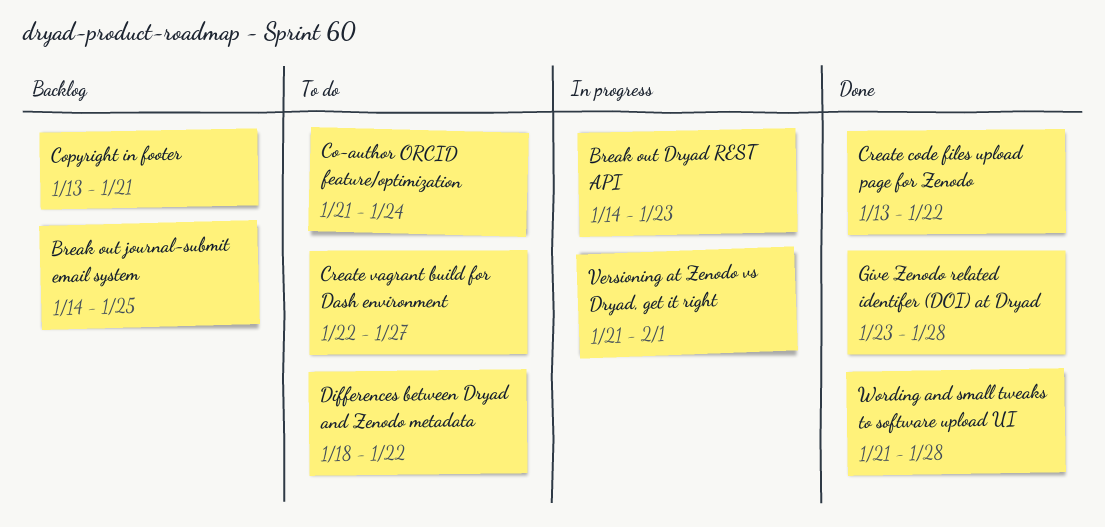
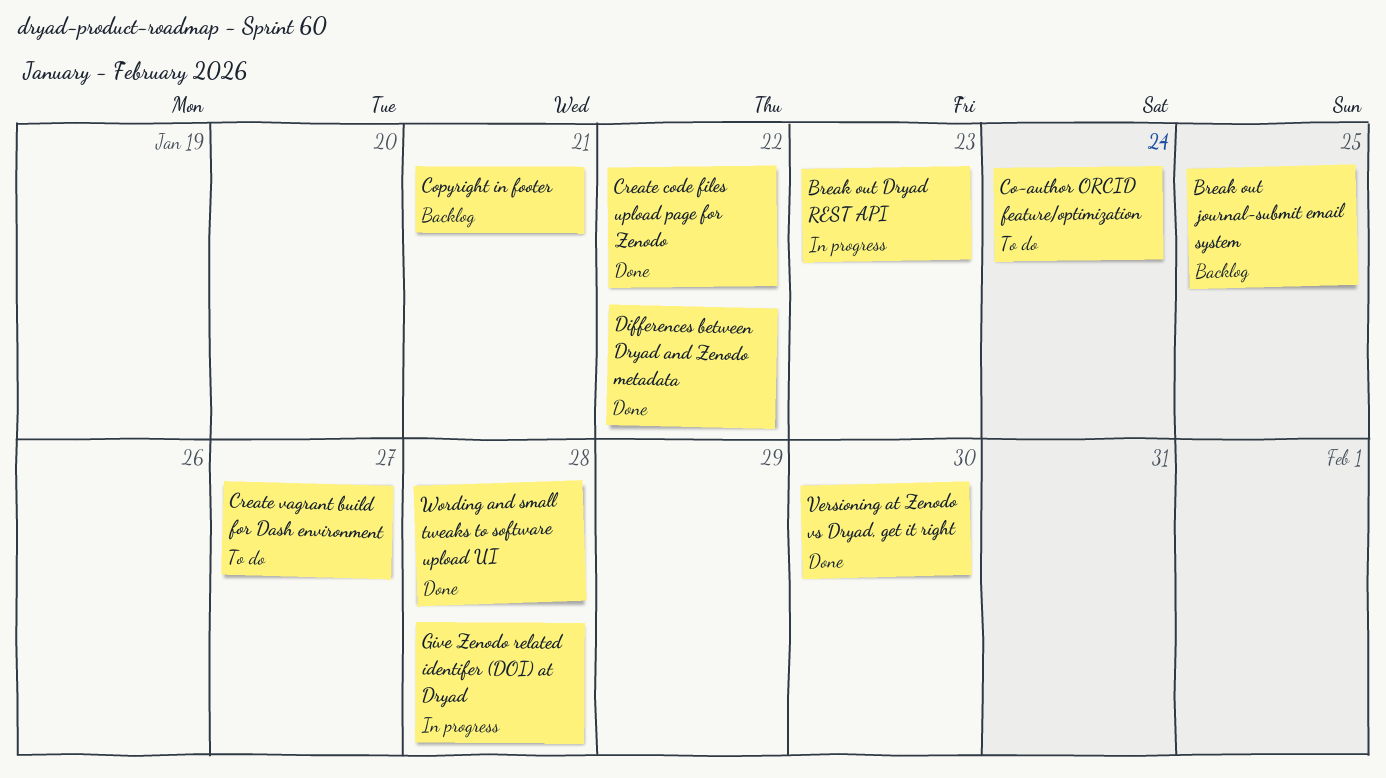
Differences between Dryad and Zenodo metadata, status: To do -> Done
Give Zenodo related identifer (DOI) at Dryad, status: Done -> In progress
Versioning at Zenodo vs Dryad, get it right, status: In progress -> Done
Versioning at Zenodo vs Dryad, get it right, due: Feb 1 -> Jan 30

